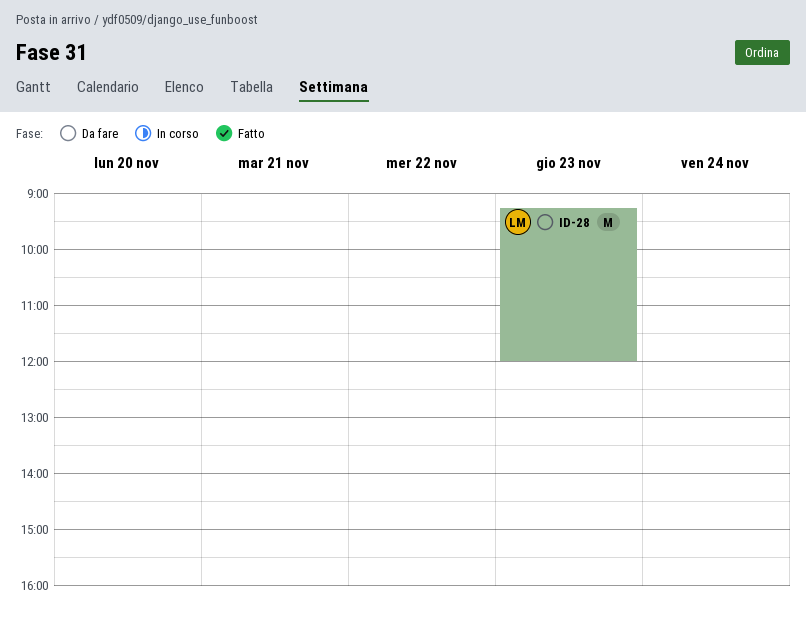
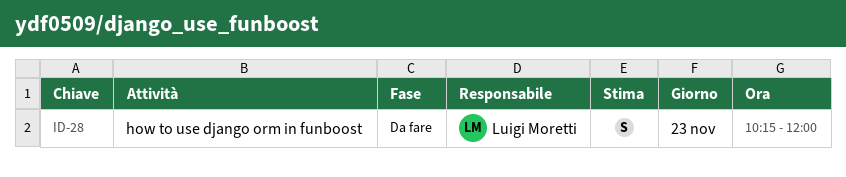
ID-28, estimate: M -> S
ID-28, begins: 09:15 -> 10:15

